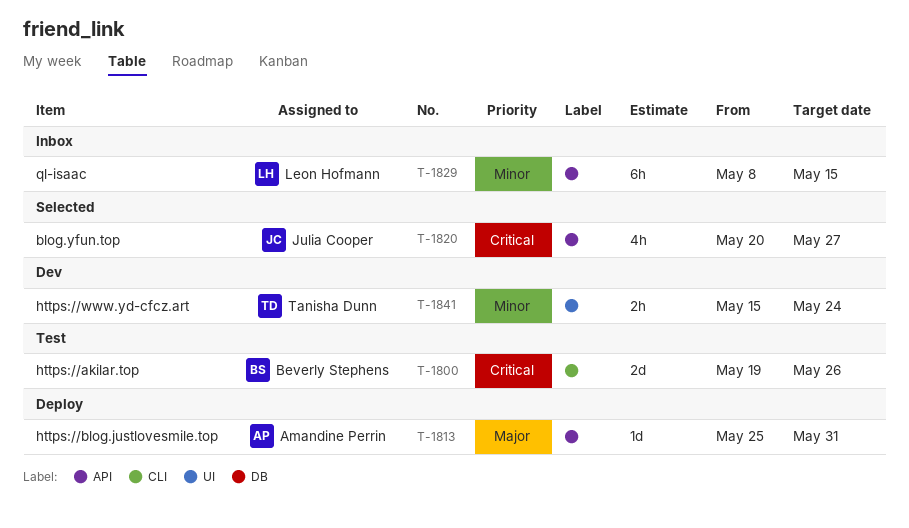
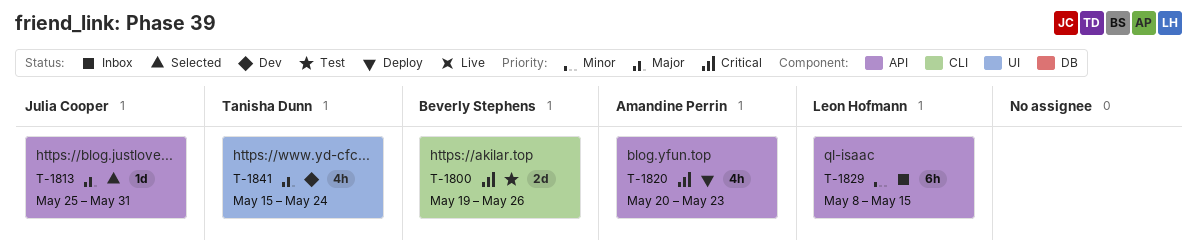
T-1813, status: Deploy -> Selected
T-1813, owner: Amandine Perrin -> Julia Cooper
T-1820, status: Selected -> Deploy
T-1820, owner: Julia Cooper -> Amandine Perrin
T-1820, due: May 27 -> May 23
T-1841, priority: Minor -> Major
T-1841, estimate: 2h -> 4h

